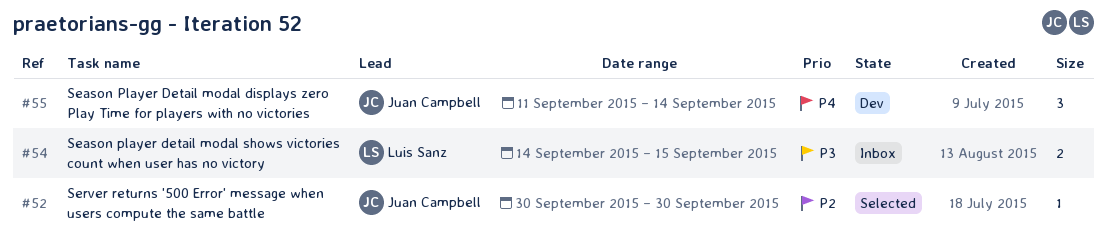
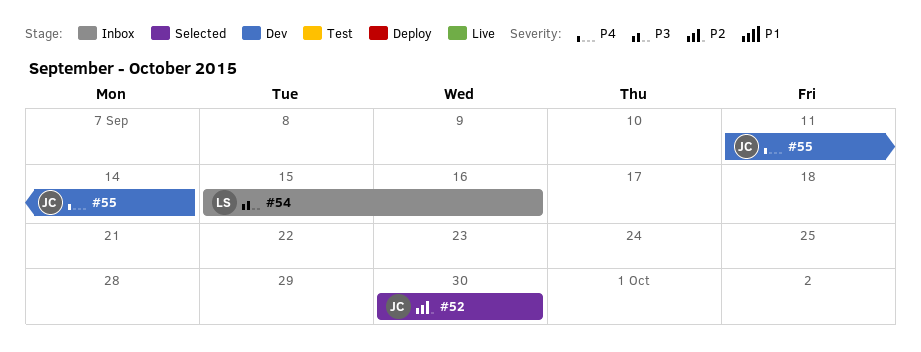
#54, start: Sep 14 -> Sep 15
#54, due: Sep 15 -> Sep 16

